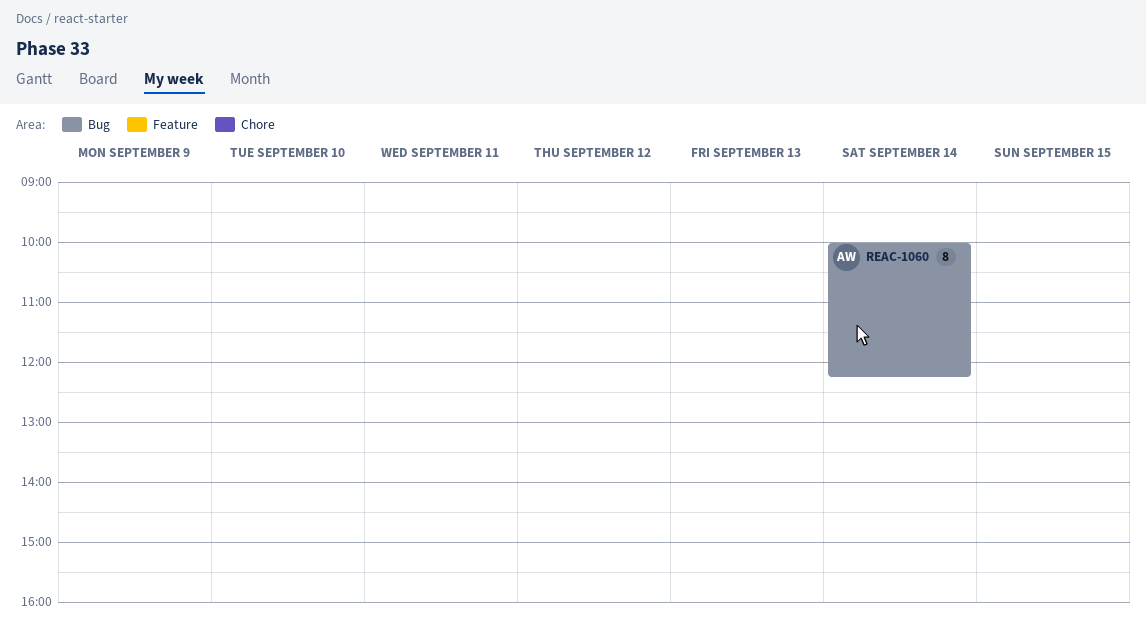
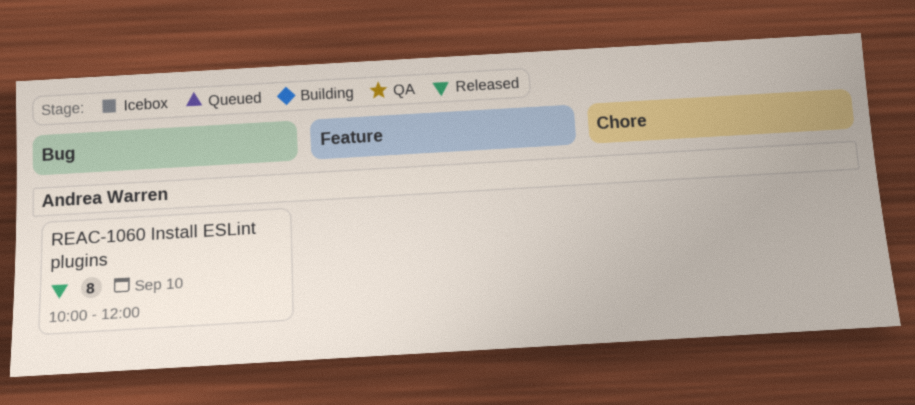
REAC-1060, day: Sep 14 -> Sep 10
REAC-1060, ends: 12:15 -> 12:00

